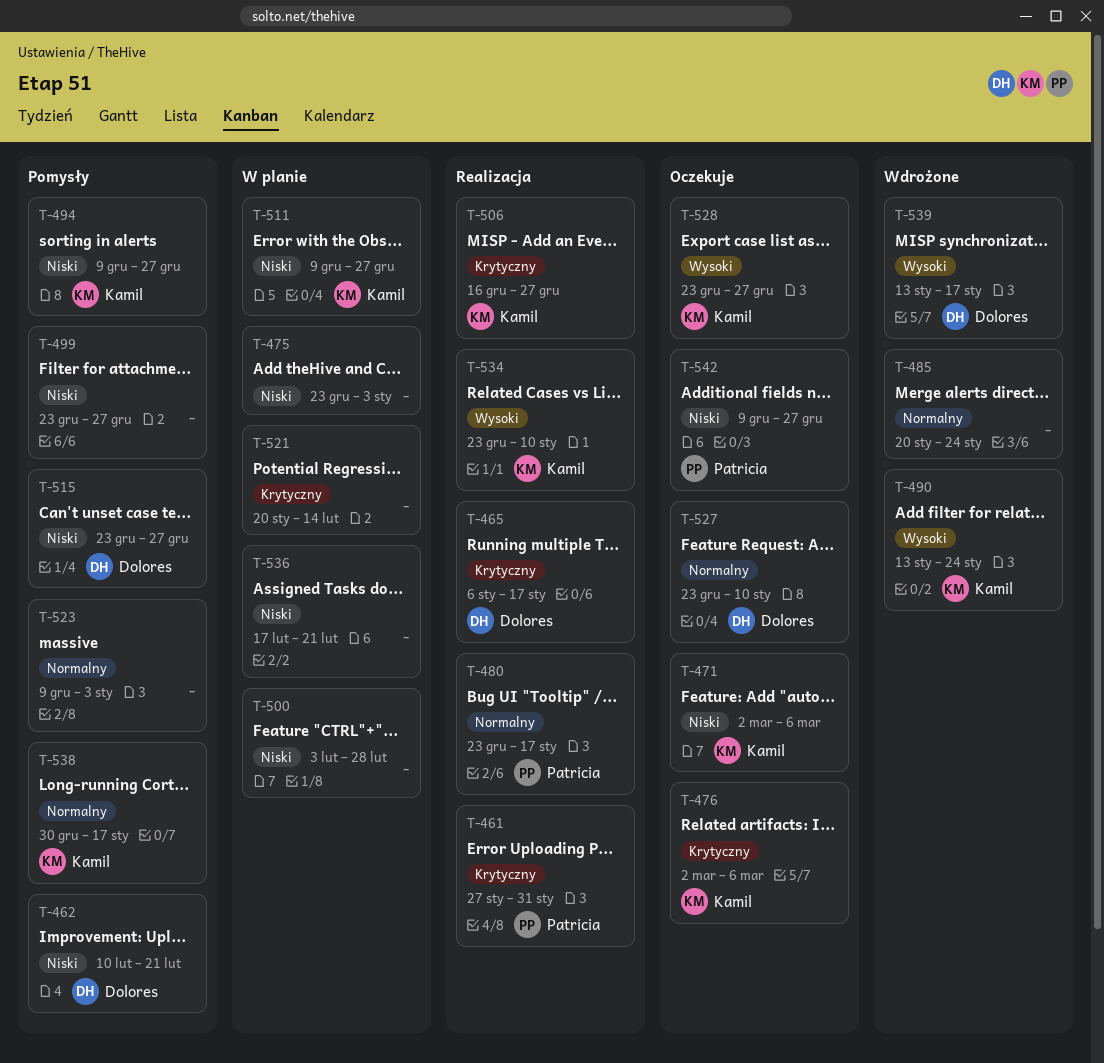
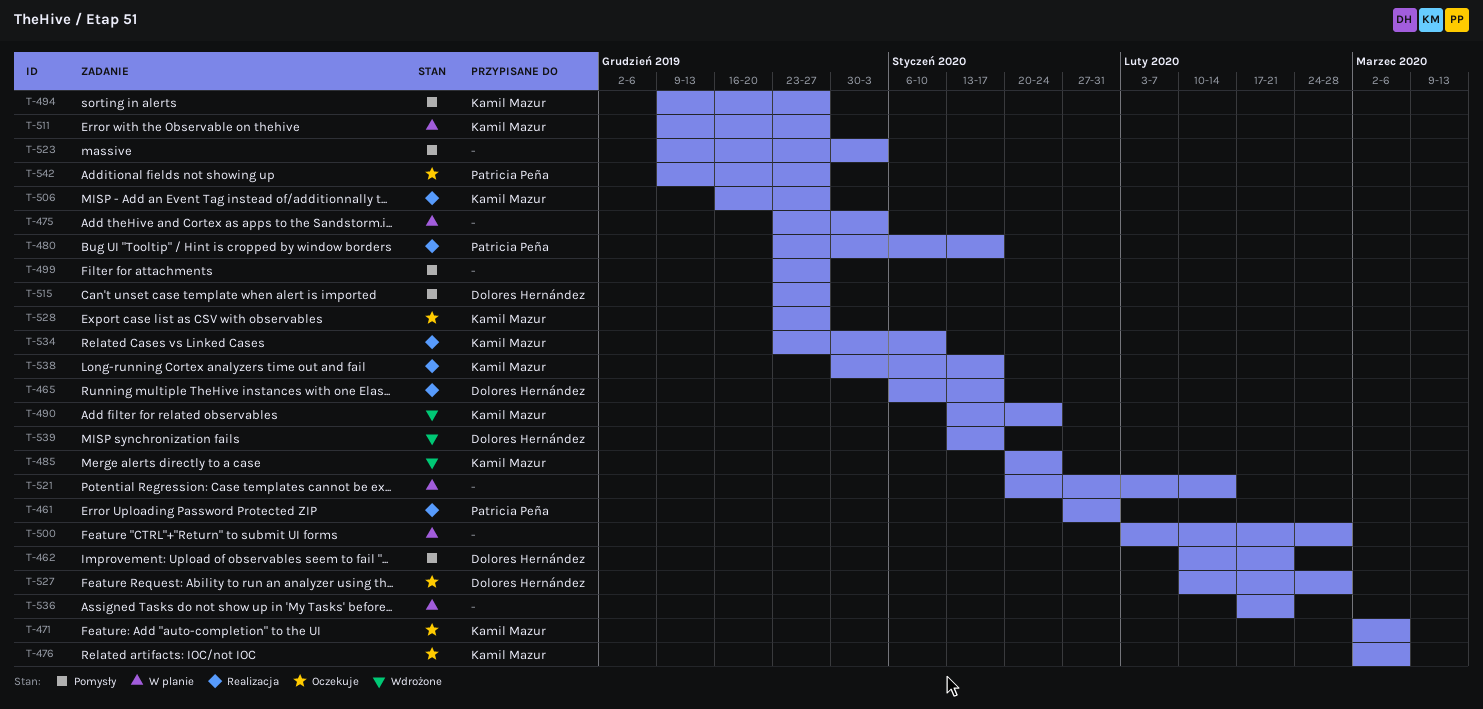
T-485, owner: none -> Kamil Mazur
T-527, start: Dec 23 -> Feb 10
T-527, due: Jan 10 -> Feb 28
T-538, status: Pomysły -> Realizacja

